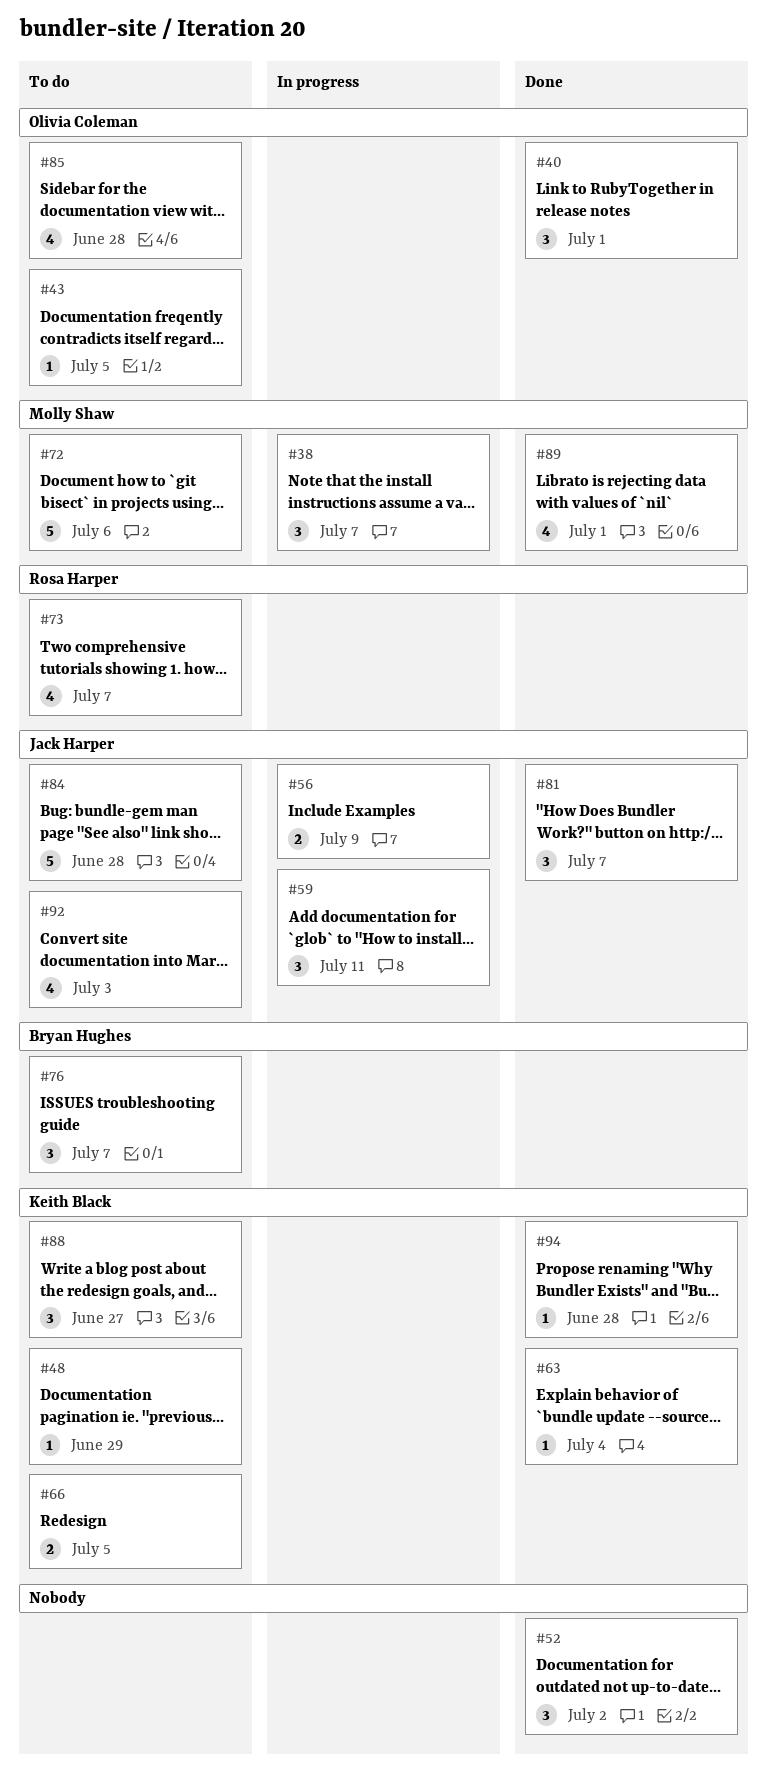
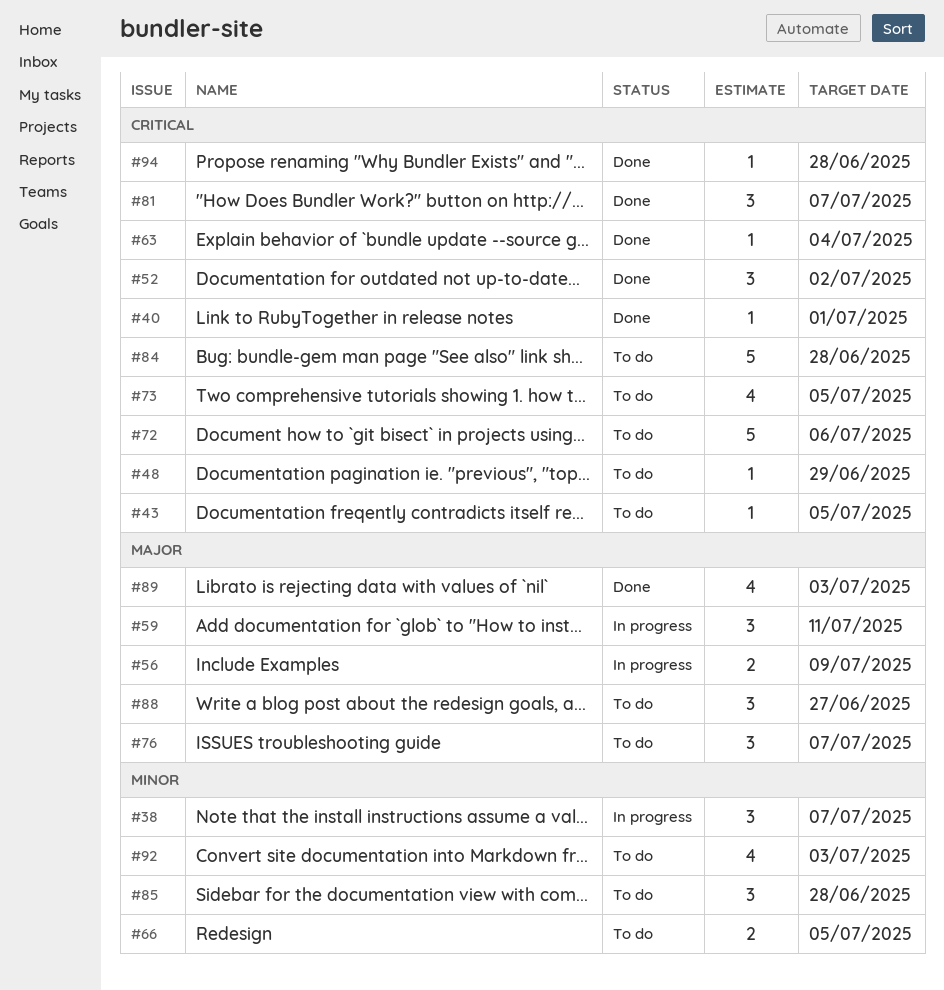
#40, estimate: 3 -> 1
#73, due: Jul 7 -> Jul 5
#85, estimate: 4 -> 3
#89, due: Jul 1 -> Jul 3

